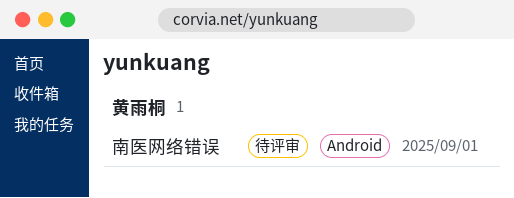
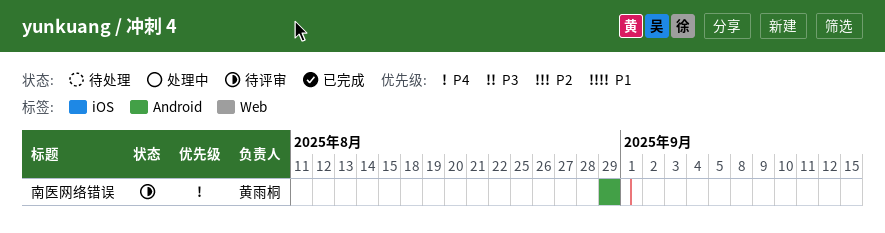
南医网络错误, due: Sep 1 -> Aug 29

